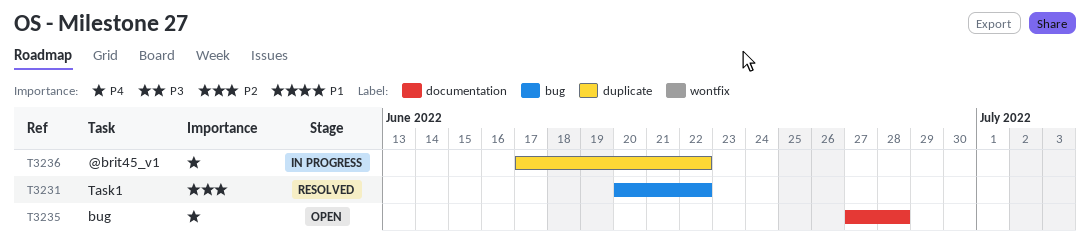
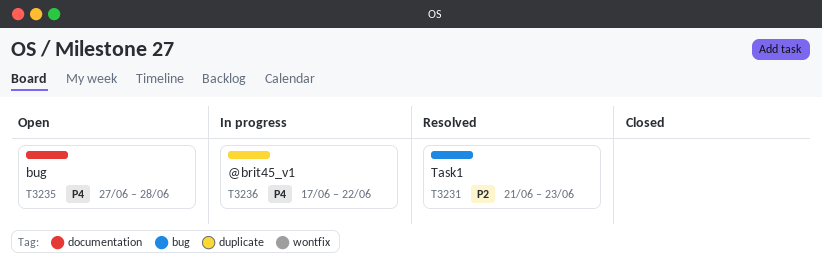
T3231, start: Jun 20 -> Jun 21
T3231, due: Jun 22 -> Jun 23

